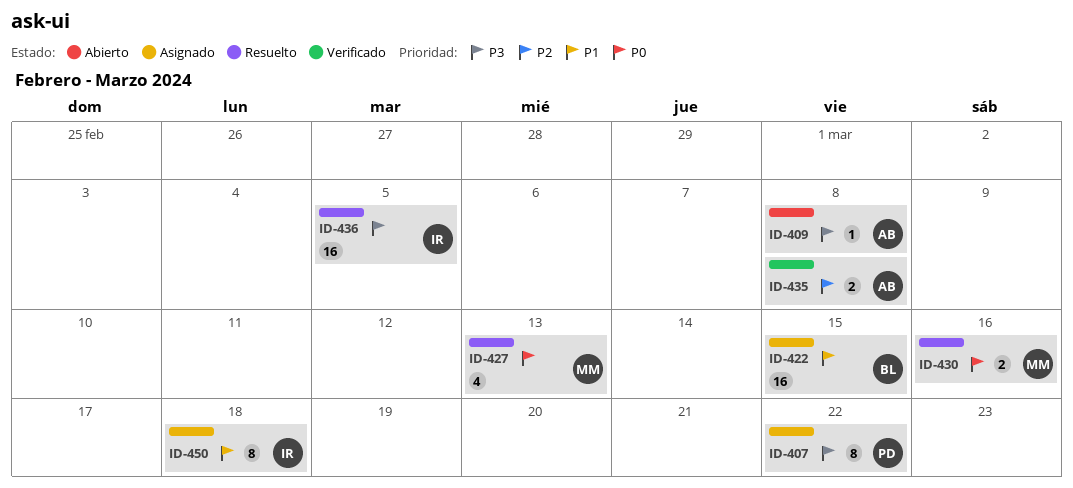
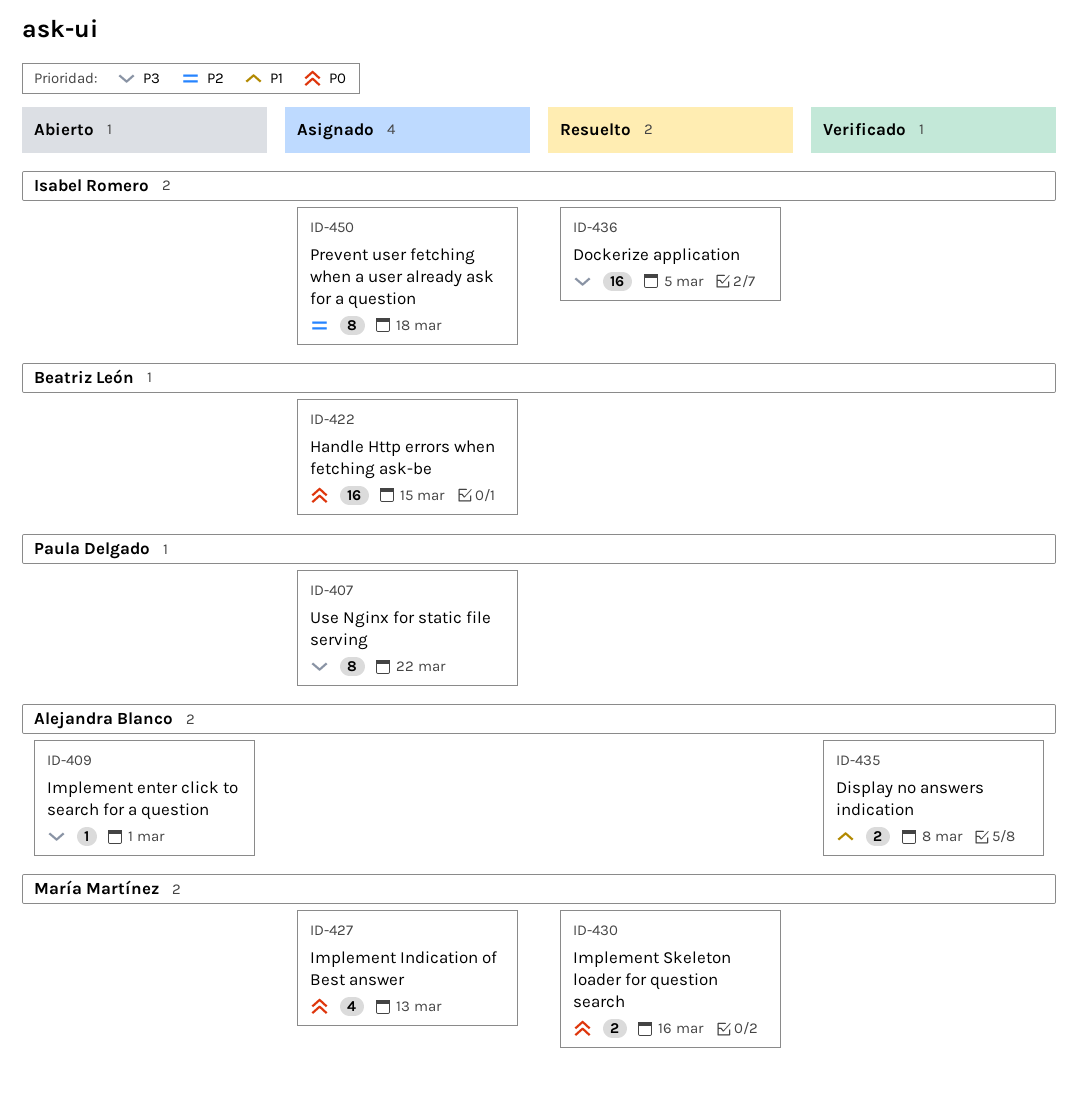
ID-409, due: Mar 8 -> Mar 1
ID-422, priority: P1 -> P0
ID-427, status: Resuelto -> Asignado
ID-435, priority: P2 -> P1
ID-450, priority: P1 -> P2

